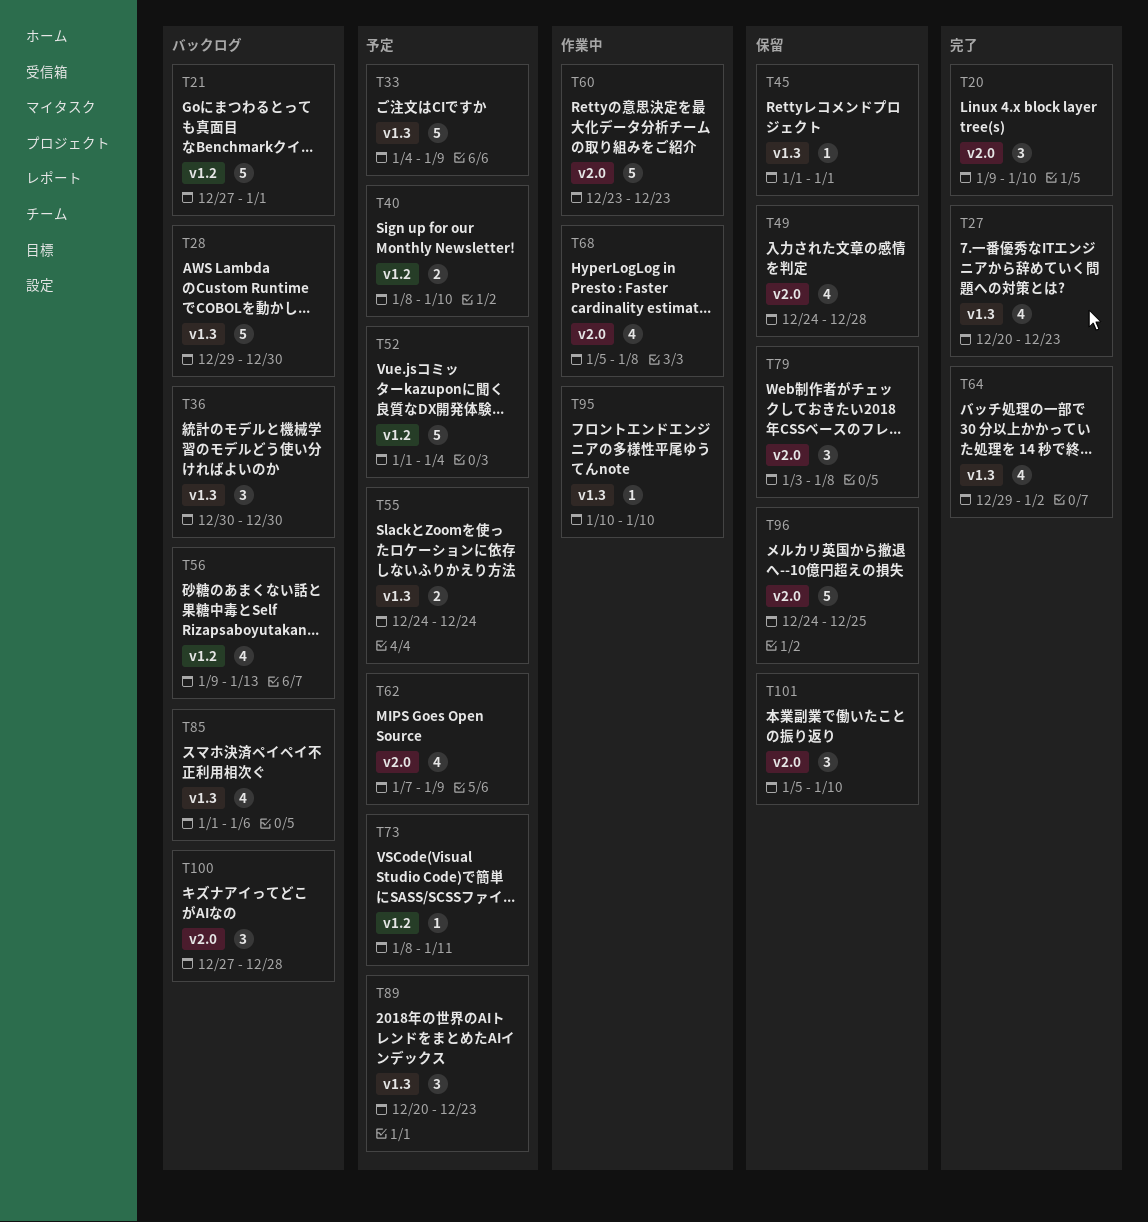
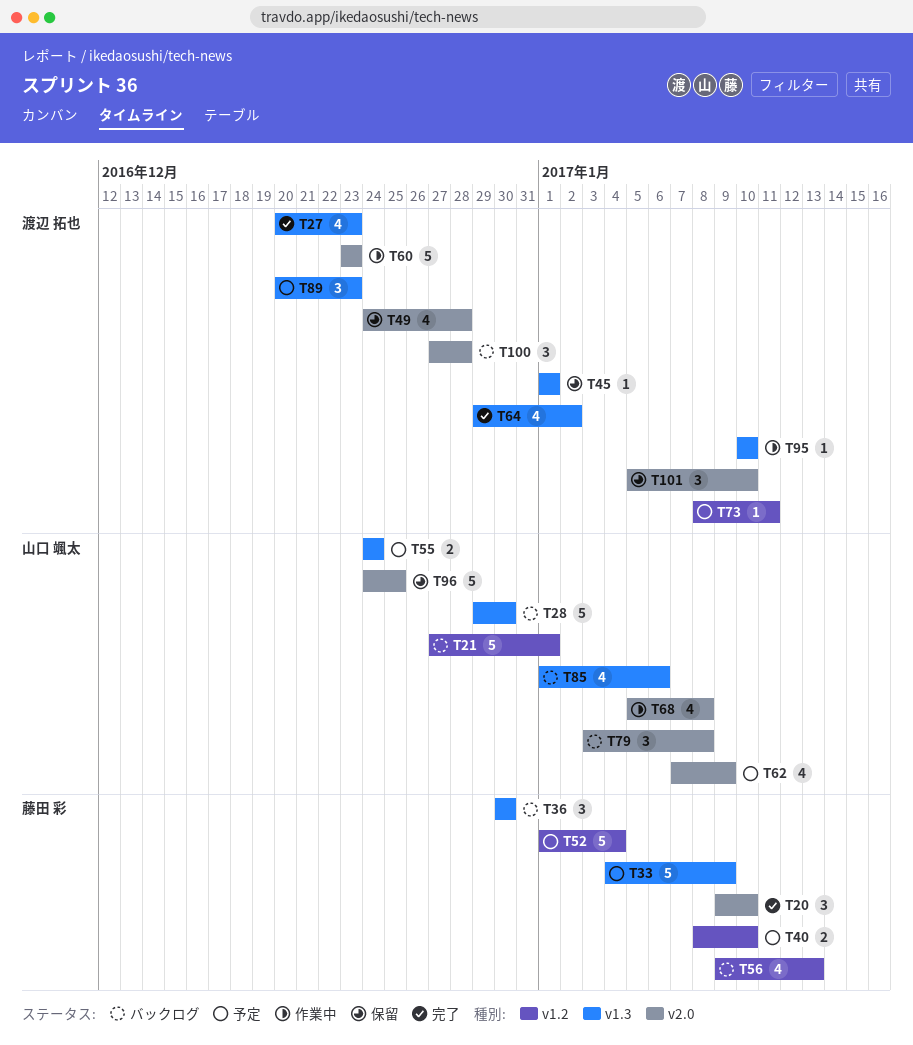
T79, status: 保留 -> バックログ

